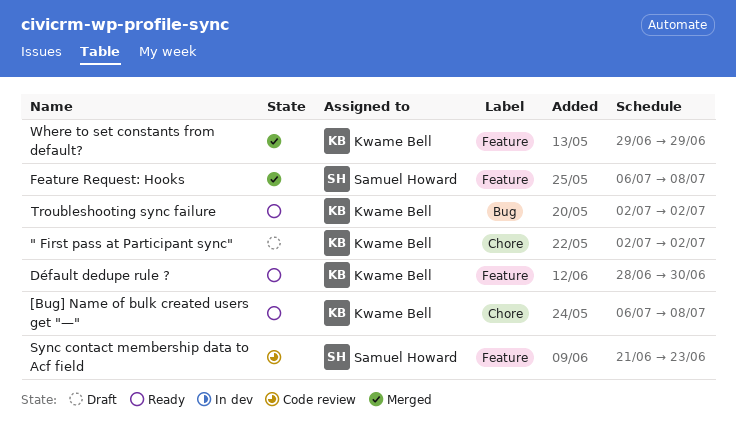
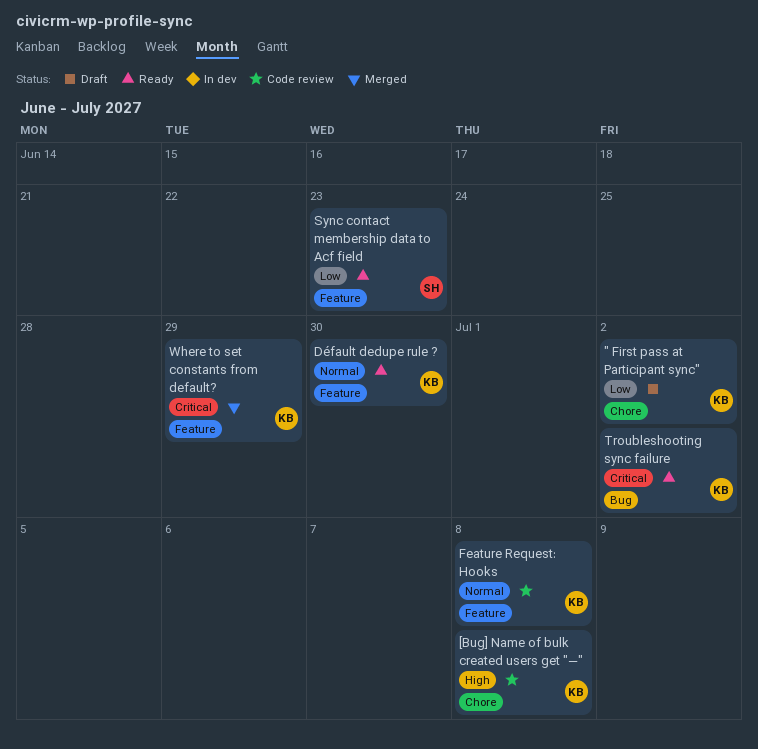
[Bug] Name of bulk created users get "—", status: Ready -> Code review
Feature Request: Hooks, status: Merged -> Code review
Feature Request: Hooks, owner: Samuel Howard -> Kwame Bell
Sync contact membership data to Acf field, status: Code review -> Ready

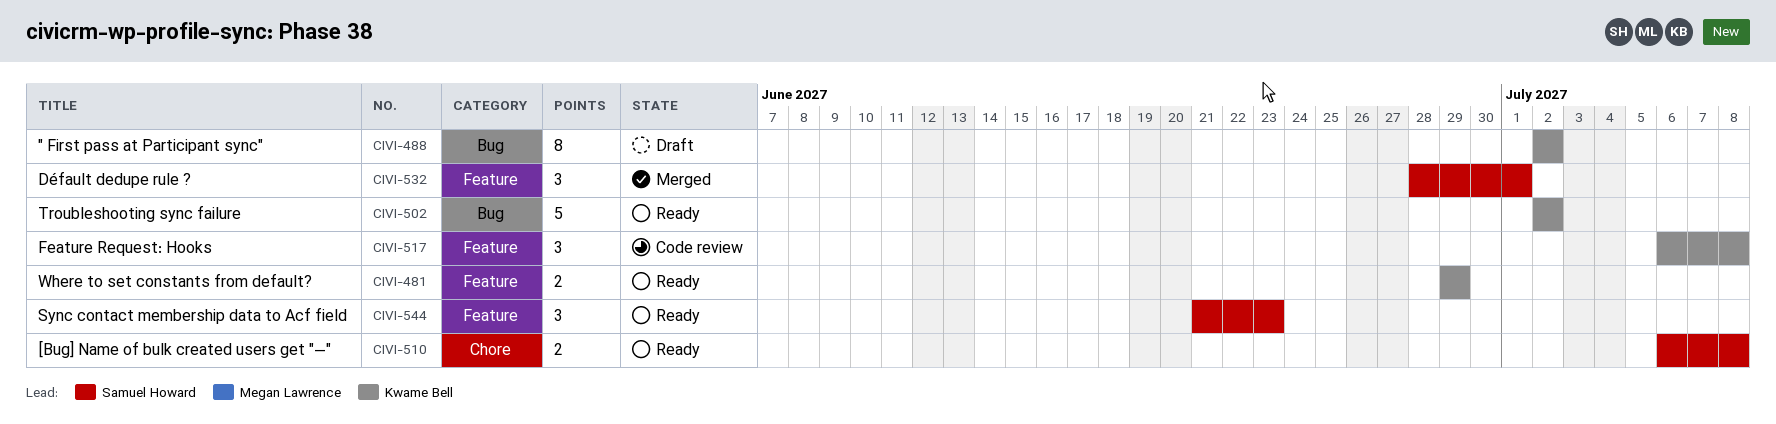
" First pass at Participant sync", label: Chore -> Bug
[Bug] Name of bulk created users get "—", status: Code review -> Ready
[Bug] Name of bulk created users get "—", owner: Kwame Bell -> Samuel Howard
Défault dedupe rule ?, status: Ready -> Merged
Défault dedupe rule ?, owner: Kwame Bell -> Samuel Howard
Défault dedupe rule ?, due: Jun 30 -> Jul 1
Where to set constants from default?, status: Merged -> Ready

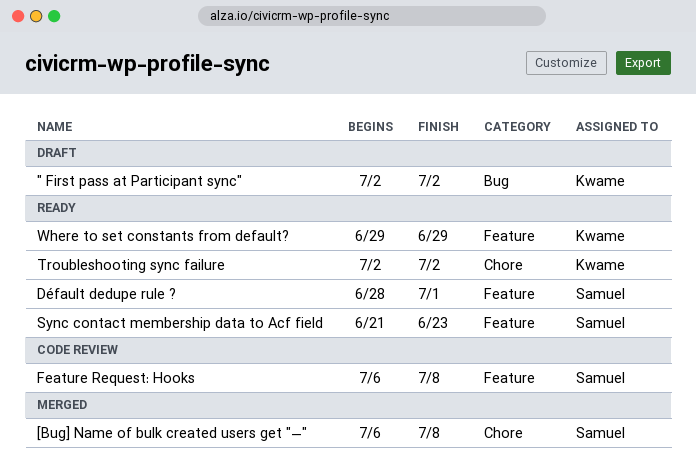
[Bug] Name of bulk created users get "—", status: Ready -> Merged
Défault dedupe rule ?, status: Merged -> Ready
Feature Request: Hooks, owner: Kwame Bell -> Samuel Howard
Troubleshooting sync failure, label: Bug -> Chore

